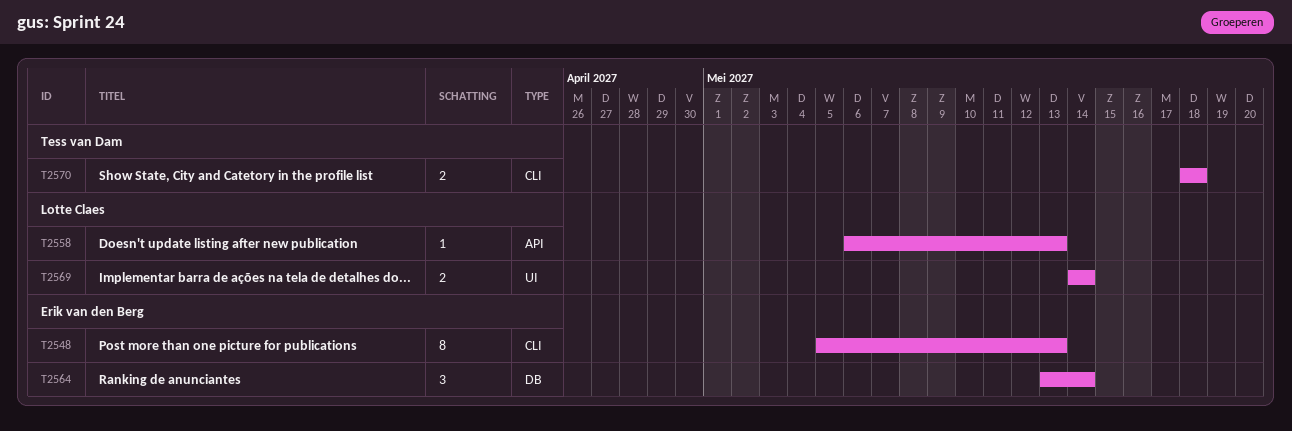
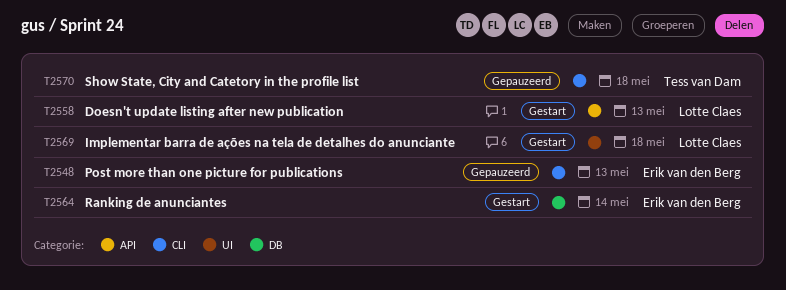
T2569, due: May 14 -> May 18

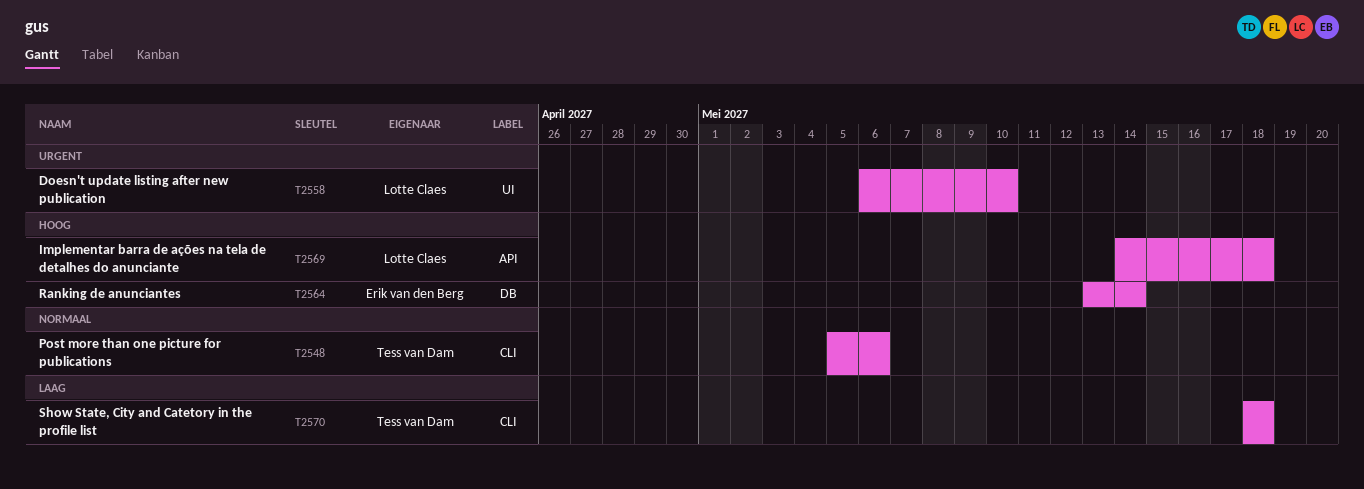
T2548, owner: Erik van den Berg -> Tess van Dam
T2548, due: May 13 -> May 6
T2558, label: API -> UI
T2558, due: May 13 -> May 10
T2569, label: UI -> API

